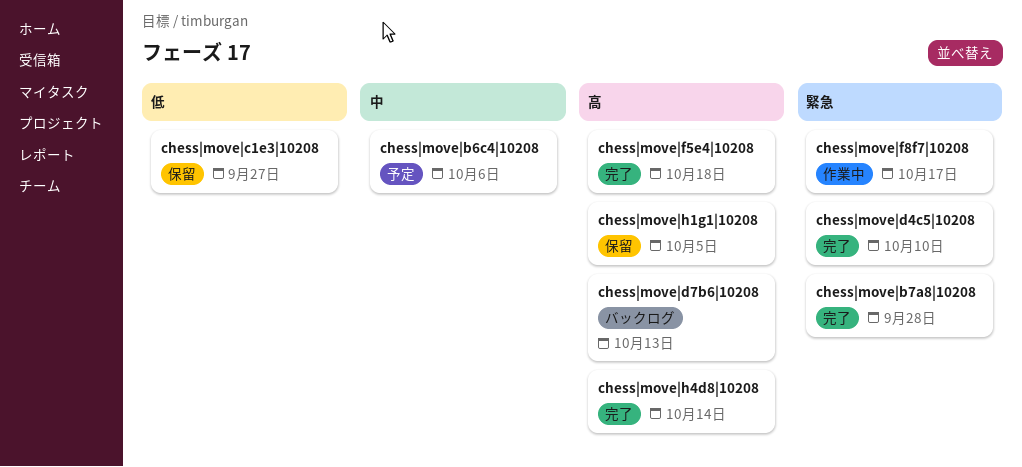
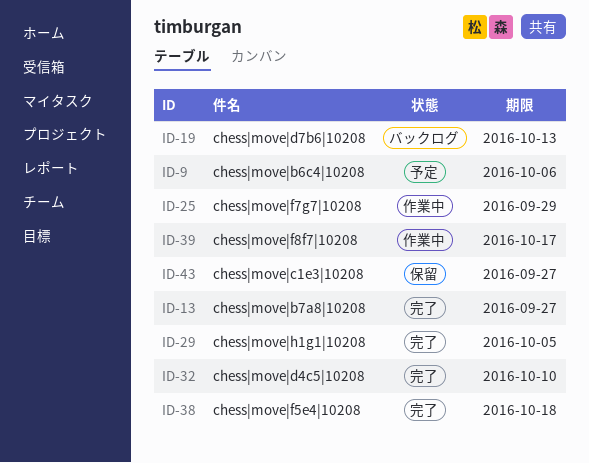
chess|move|b7a8|10208, due: Sep 28 -> Sep 27
chess|move|f7g7|10208: none -> present
chess|move|h1g1|10208, status: 保留 -> 完了
chess|move|h4d8|10208: present -> none

